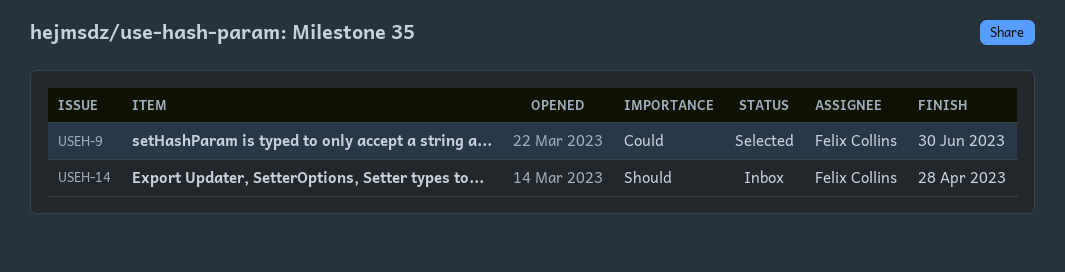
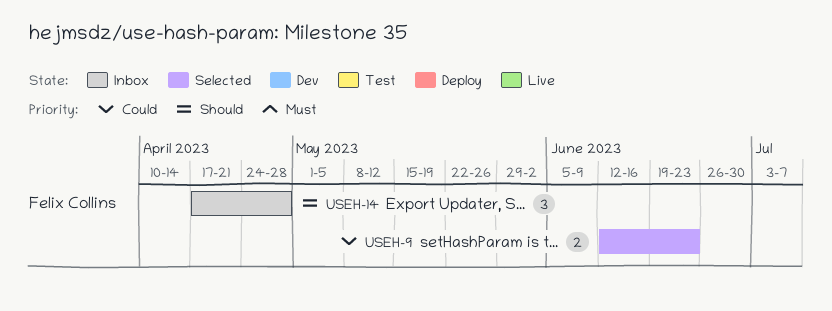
USEH-9, due: Jun 30 -> Jun 23

